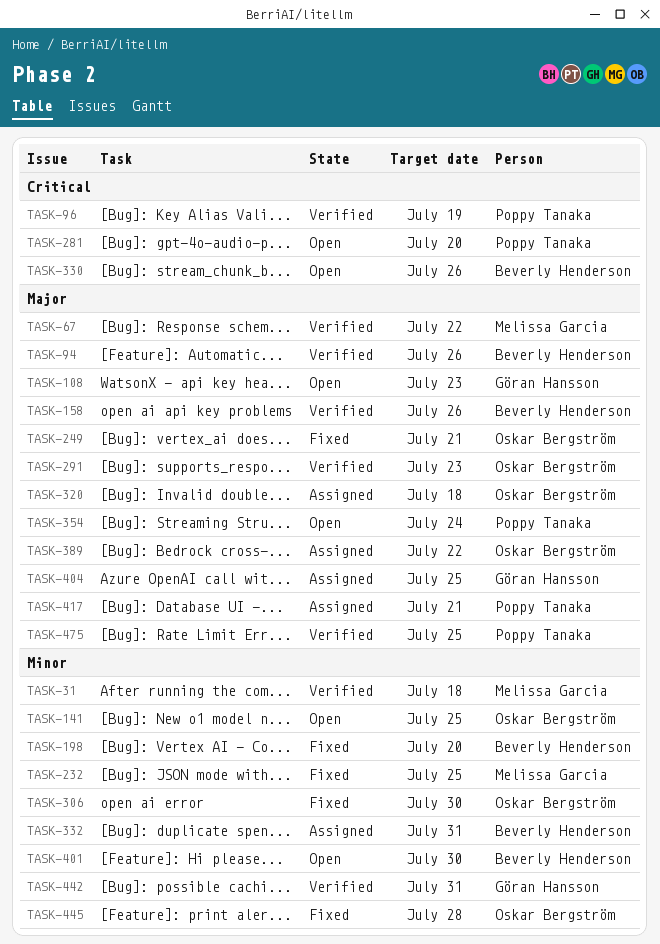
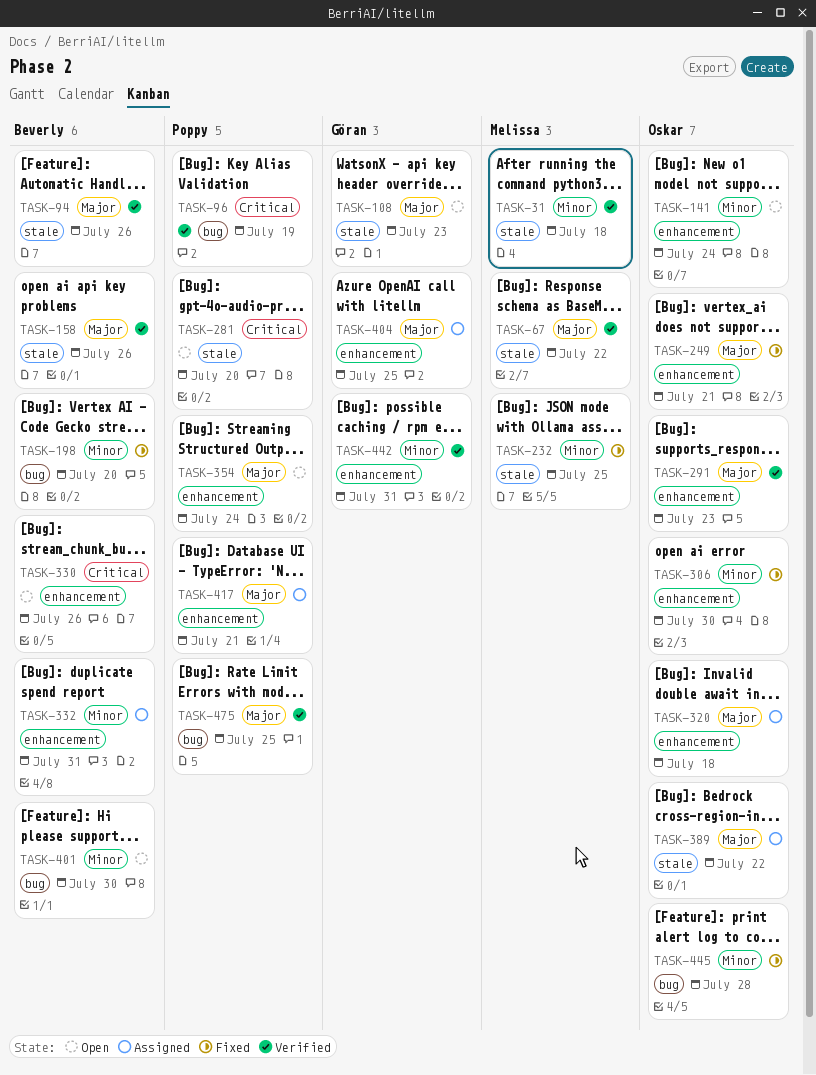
TASK-141, due: Jul 25 -> Jul 24

